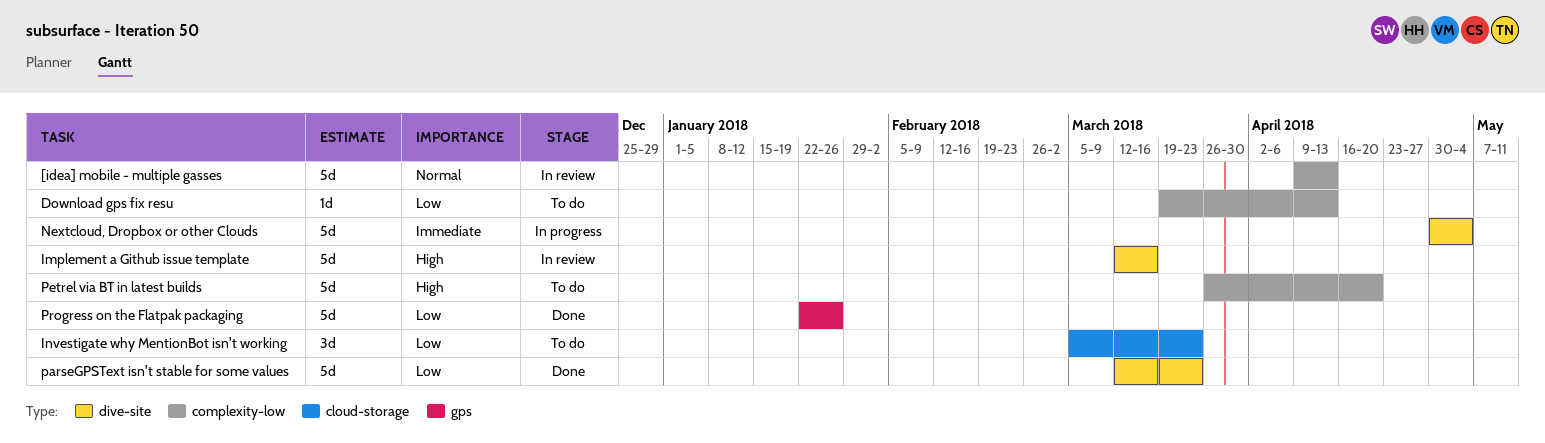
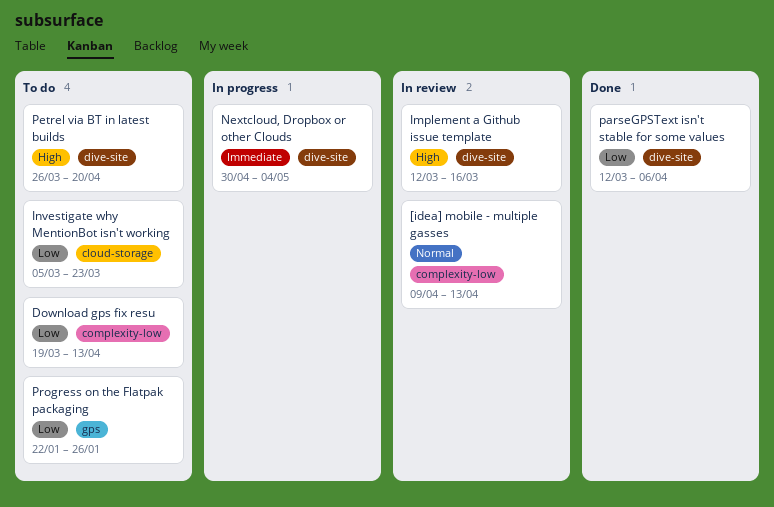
parseGPSText isn't stable for some values, due: Mar 23 -> Apr 6
Petrel via BT in latest builds, label: complexity-low -> dive-site
Progress on the Flatpak packaging, status: Done -> To do

